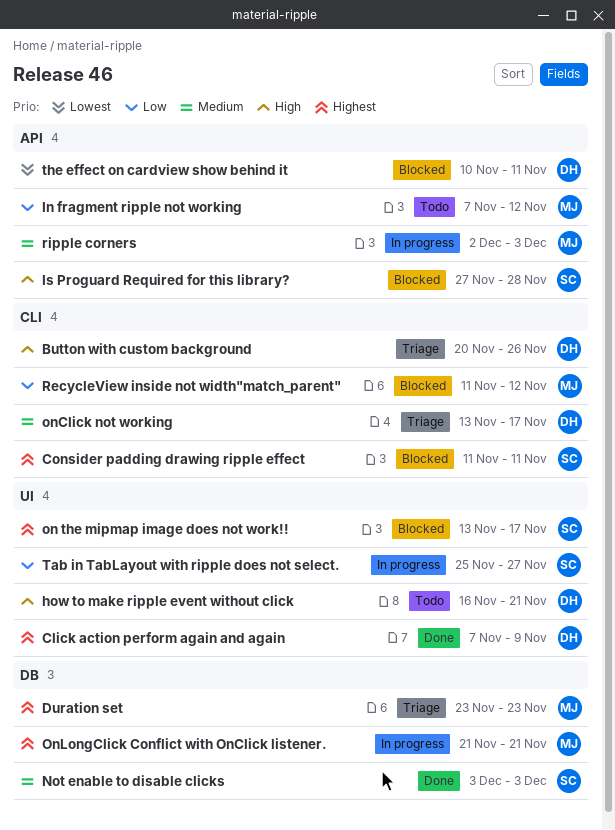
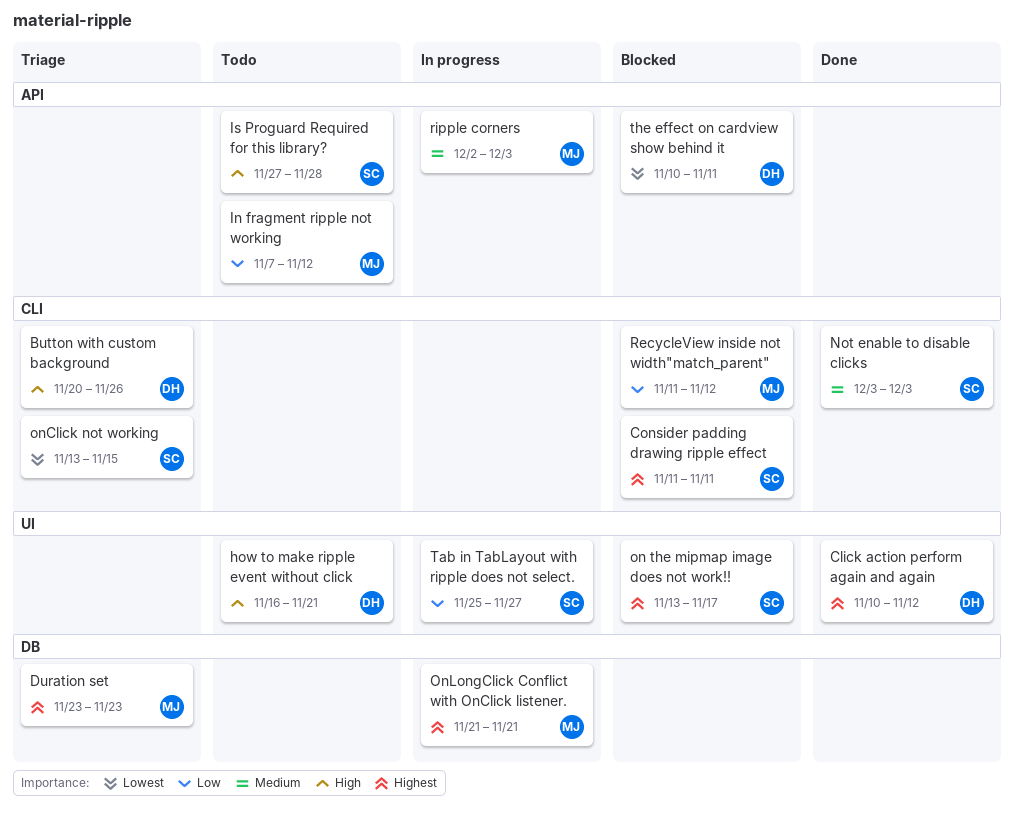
Click action perform again and again, start: Nov 7 -> Nov 10
Click action perform again and again, due: Nov 9 -> Nov 12
Is Proguard Required for this library?, status: Blocked -> Todo
Not enable to disable clicks, label: DB -> CLI
onClick not working, owner: DH -> SC
onClick not working, priority: Medium -> Lowest
onClick not working, due: Nov 17 -> Nov 15

